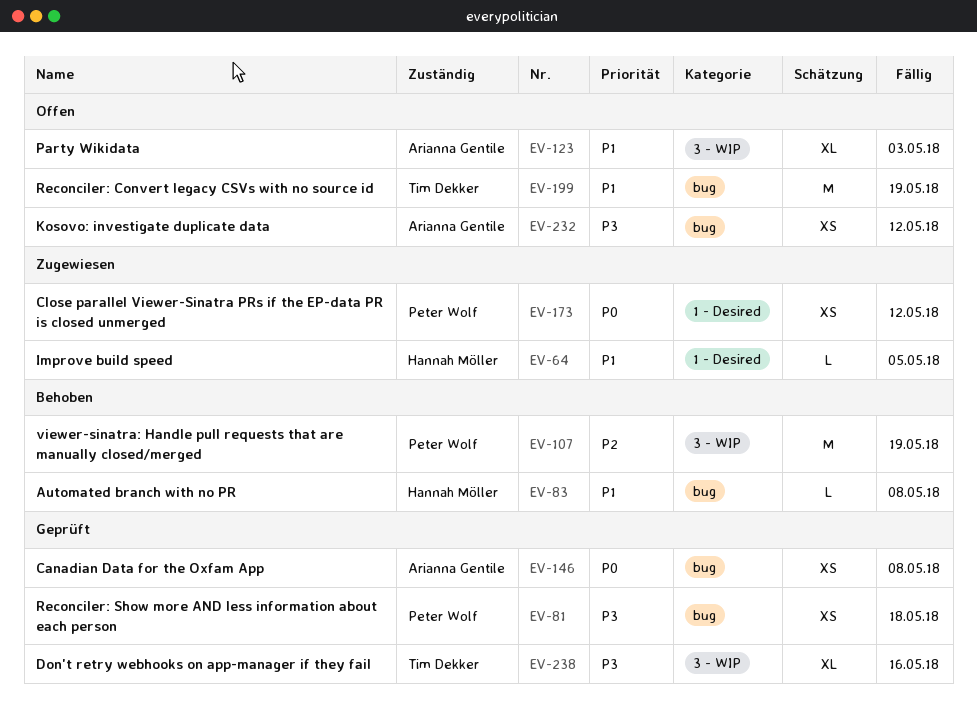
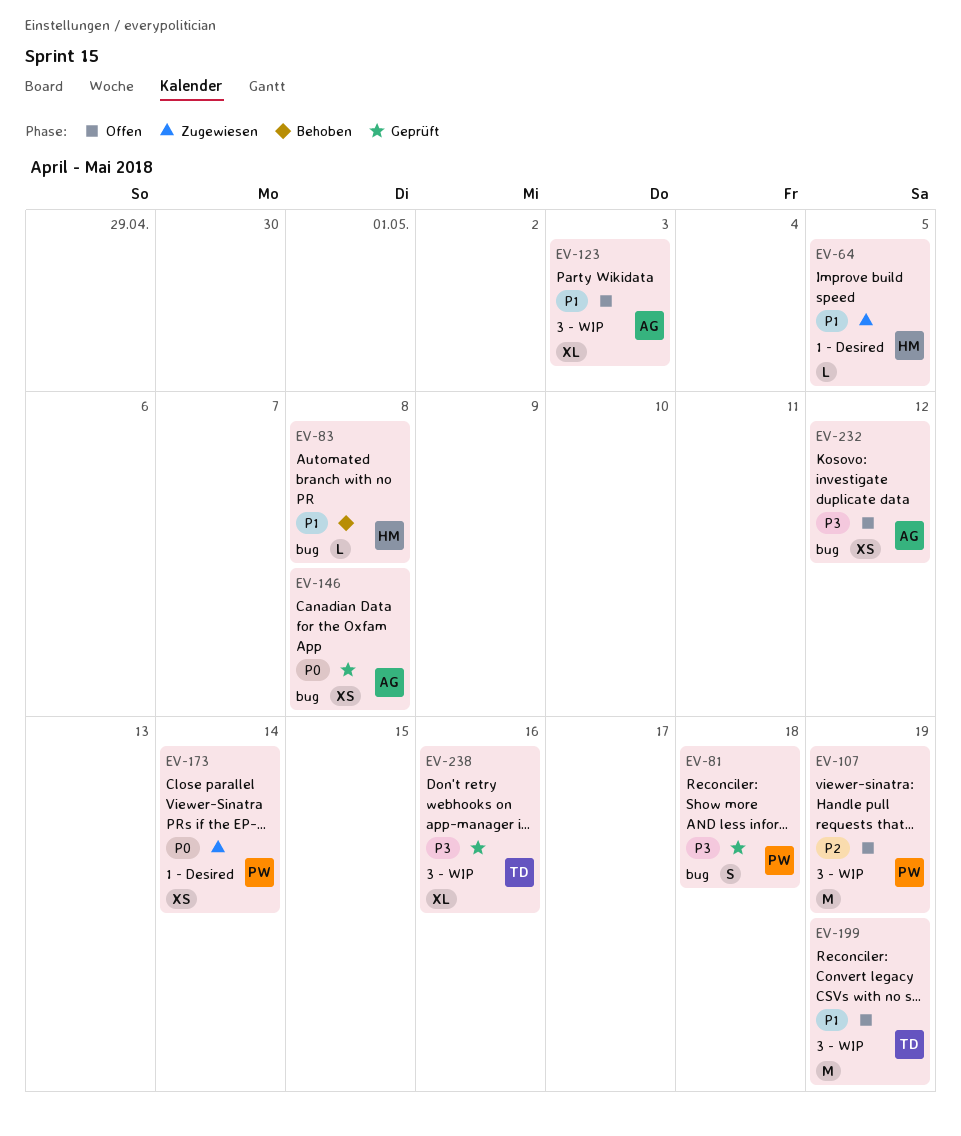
EV-81, estimate: XS -> S
EV-107, status: Behoben -> Offen
EV-173, due: May 12 -> May 14
EV-199, label: bug -> 3 - WIP

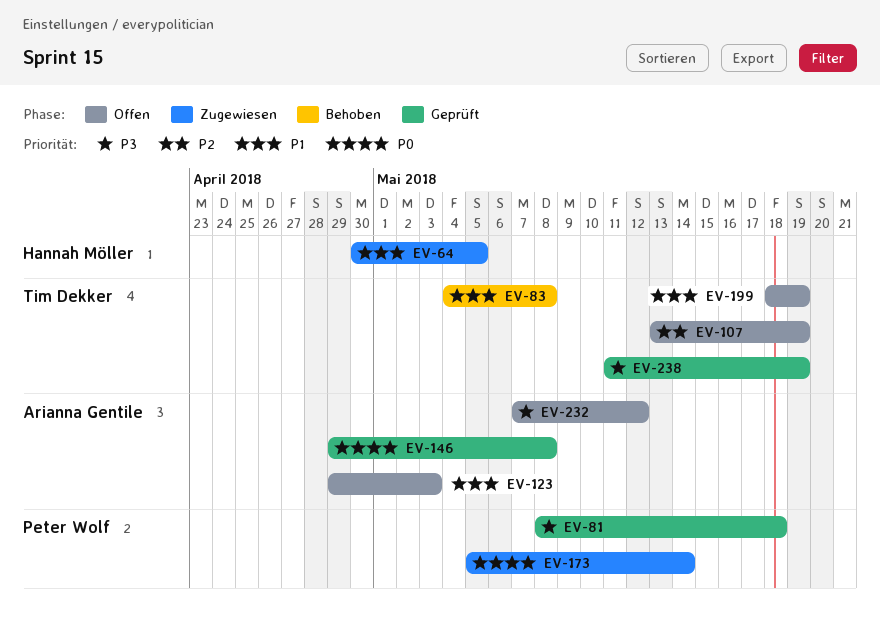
EV-83, owner: Hannah Möller -> Tim Dekker
EV-107, owner: Peter Wolf -> Tim Dekker
EV-238, due: May 16 -> May 19

